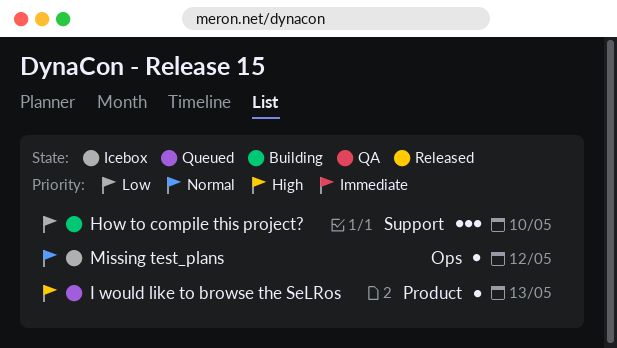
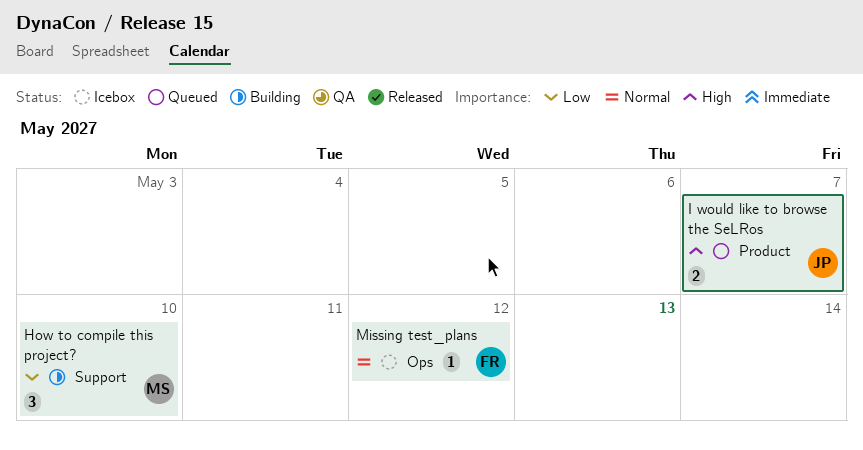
I would like to browse the SeLRos, estimate: 1 -> 2
I would like to browse the SeLRos, due: May 13 -> May 7

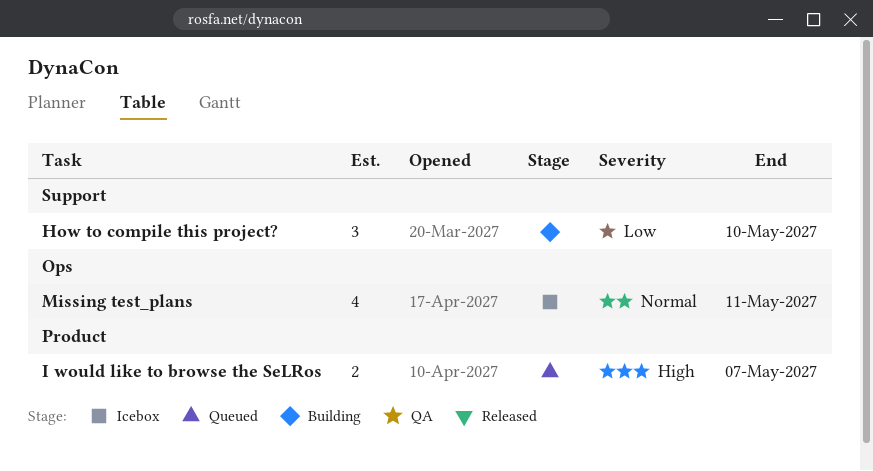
Missing test_plans, estimate: 1 -> 4
Missing test_plans, due: May 12 -> May 11

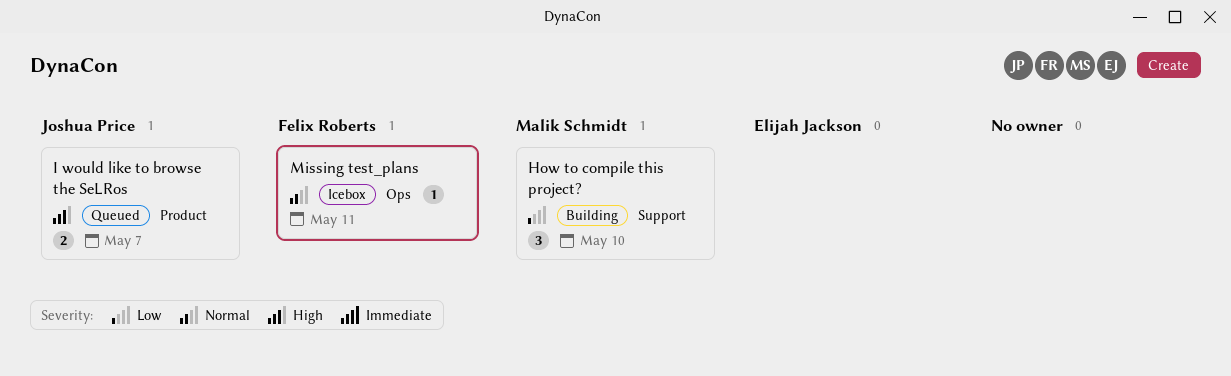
Missing test_plans, estimate: 4 -> 1

